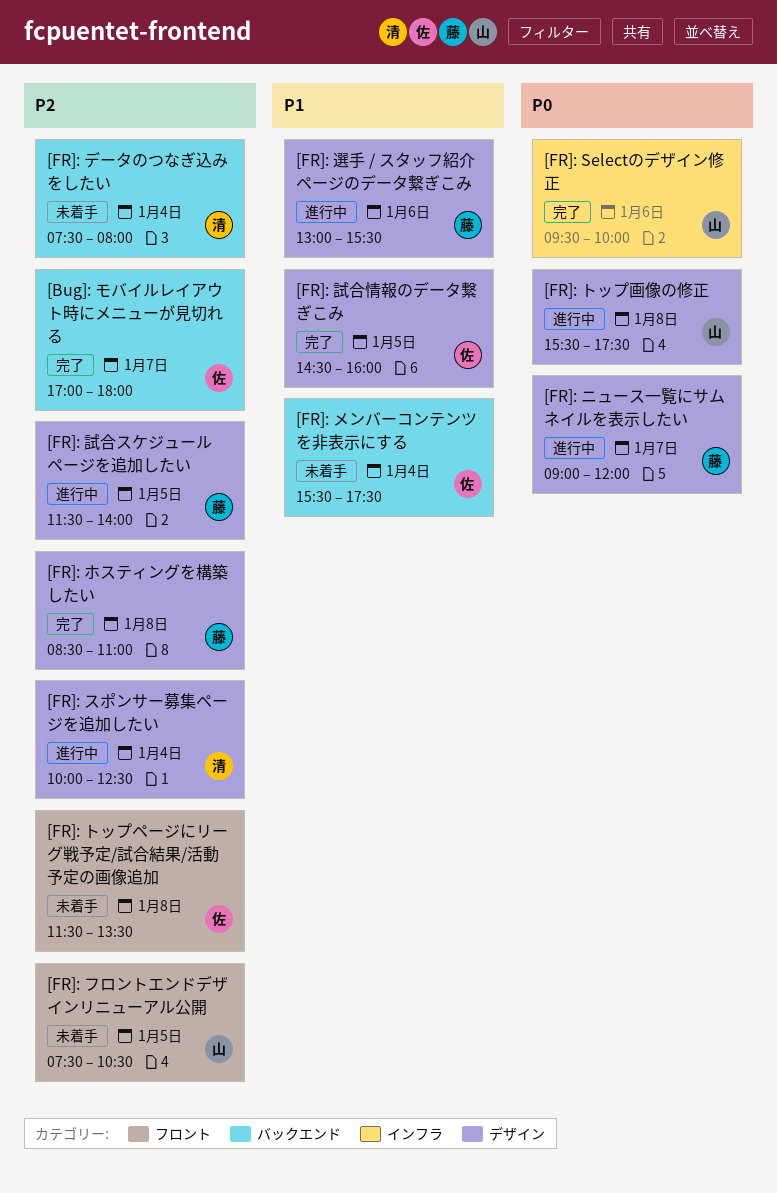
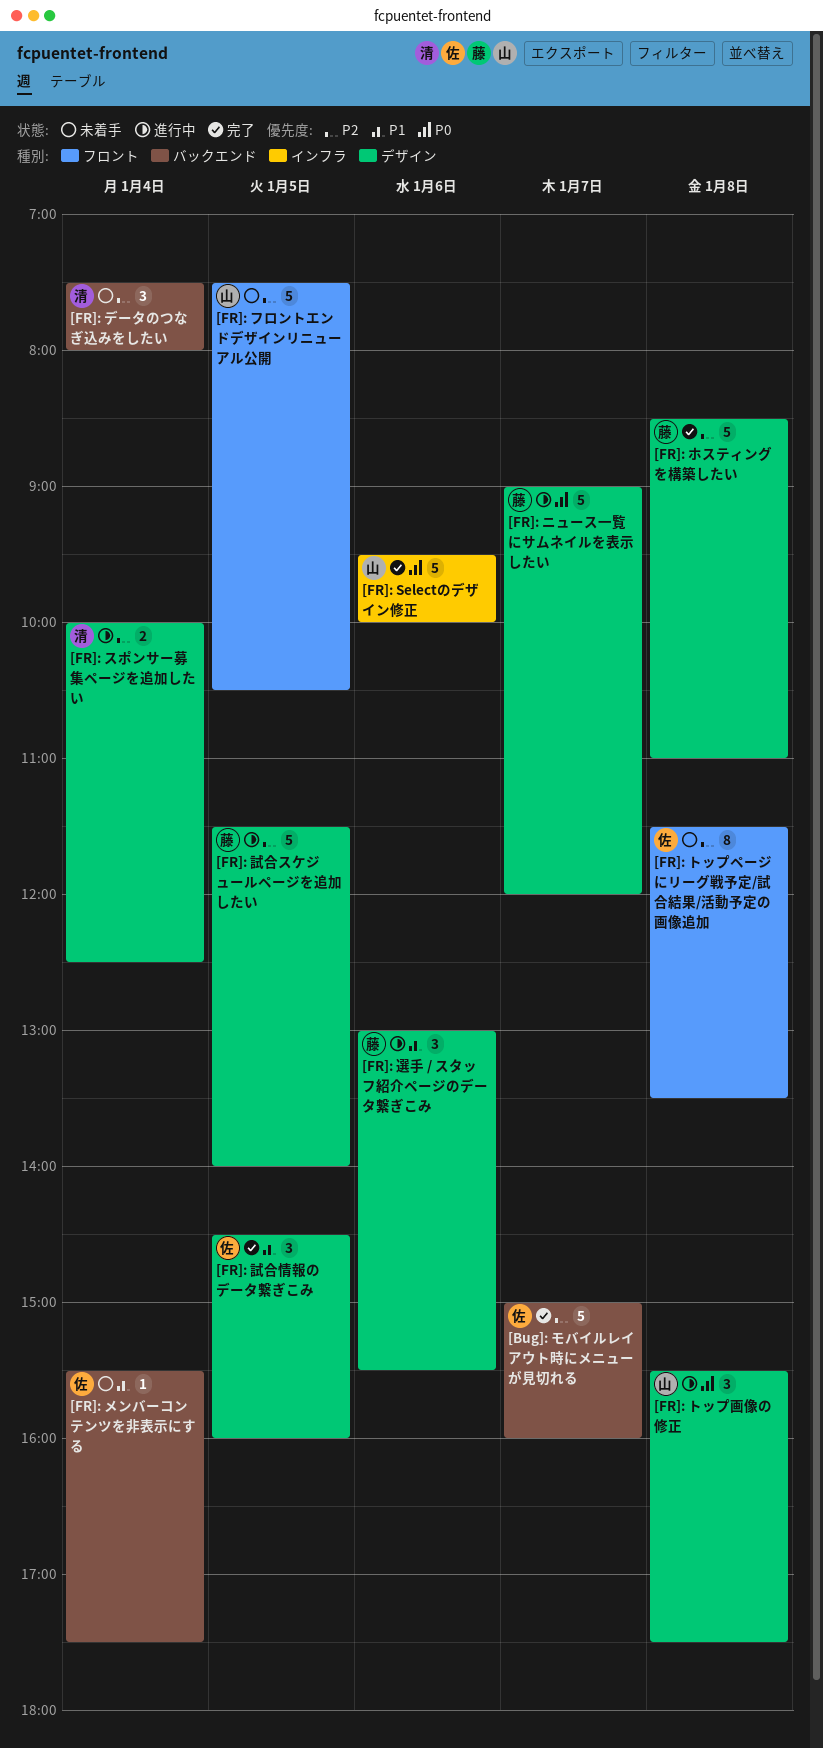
[Bug]: モバイルレイアウト時にメニューが見切れる, begins: 17:00 -> 15:00
[Bug]: モバイルレイアウト時にメニューが見切れる, ends: 18:00 -> 16:00

